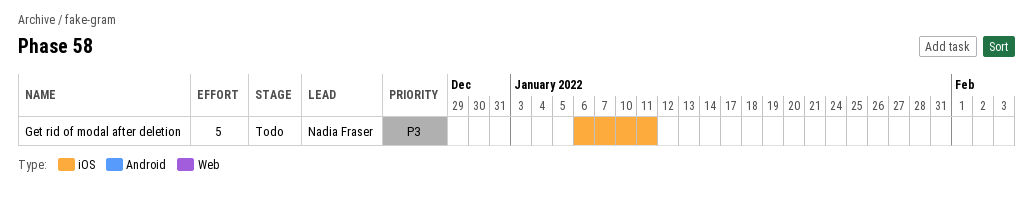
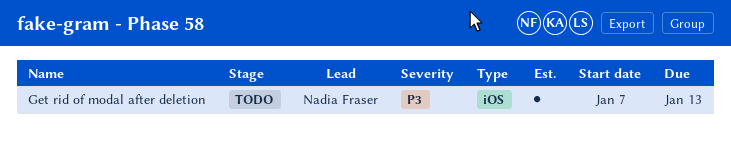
Get rid of modal after deletion, estimate: 5 -> 1
Get rid of modal after deletion, start: Jan 6 -> Jan 7
Get rid of modal after deletion, due: Jan 11 -> Jan 13

